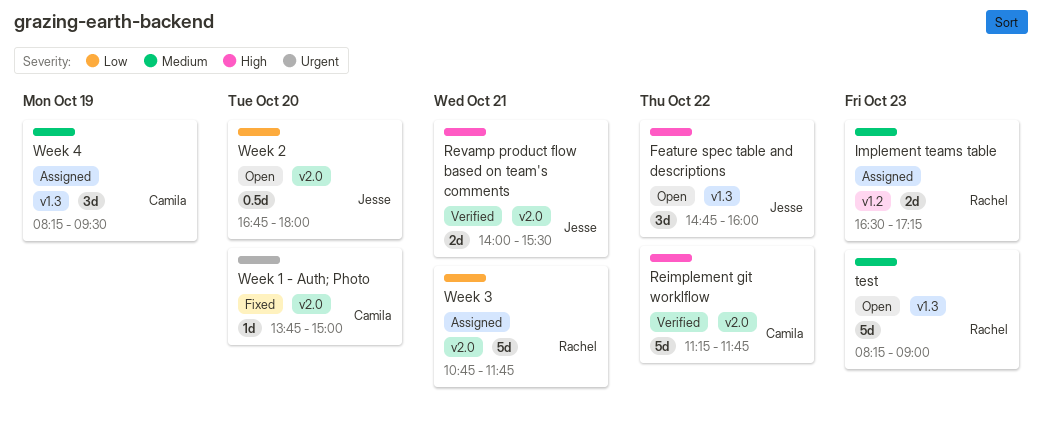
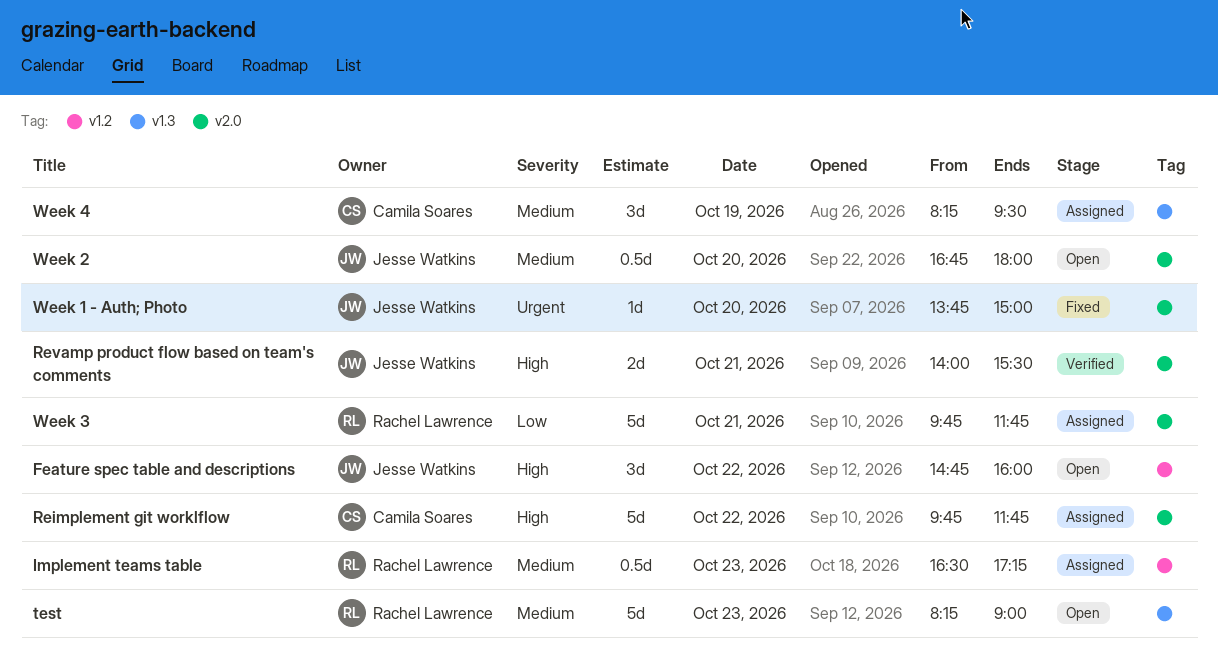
Feature spec table and descriptions, label: v1.3 -> v1.2
Implement teams table, estimate: 2d -> 0.5d
Reimplement git worklflow, status: Verified -> Assigned
Reimplement git worklflow, begins: 11:15 -> 09:45
Week 1 - Auth; Photo, owner: Camila Soares -> Jesse Watkins
Week 2, priority: Low -> Medium
Week 3, begins: 10:45 -> 09:45

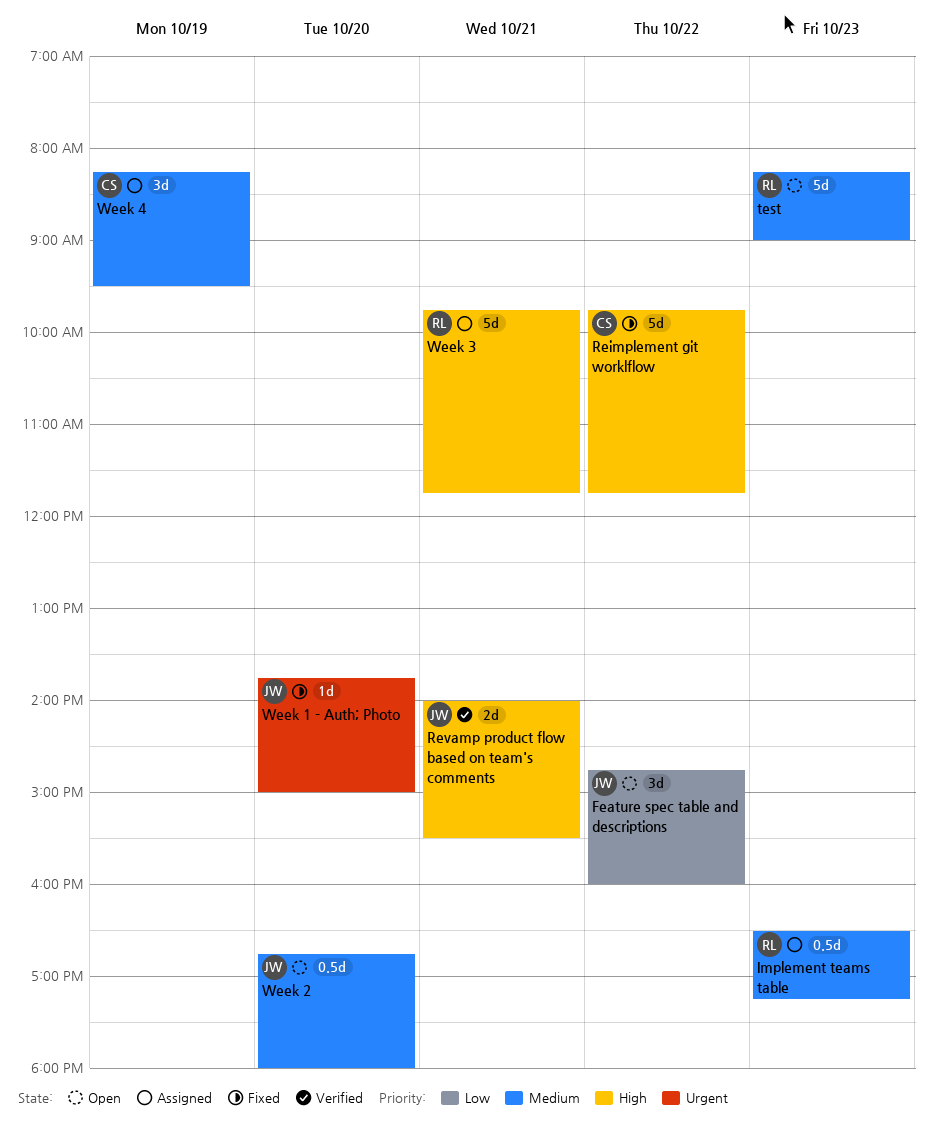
Feature spec table and descriptions, priority: High -> Low
Reimplement git worklflow, status: Assigned -> Fixed
Week 3, priority: Low -> High

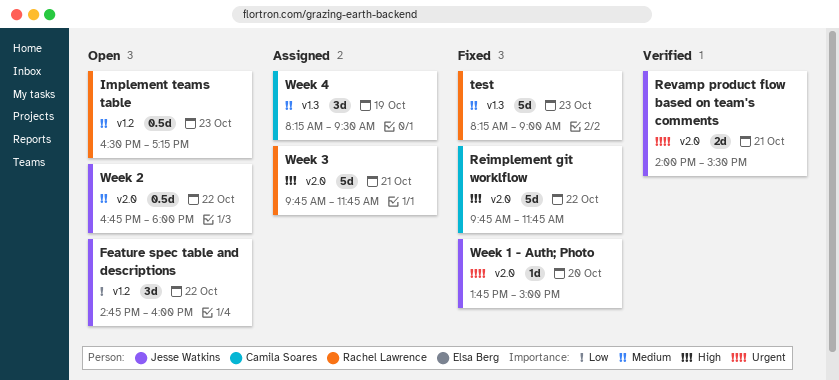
Implement teams table, status: Assigned -> Open
Revamp product flow based on team's comments, priority: High -> Urgent
test, status: Open -> Fixed
Week 2, day: Oct 20 -> Oct 22

